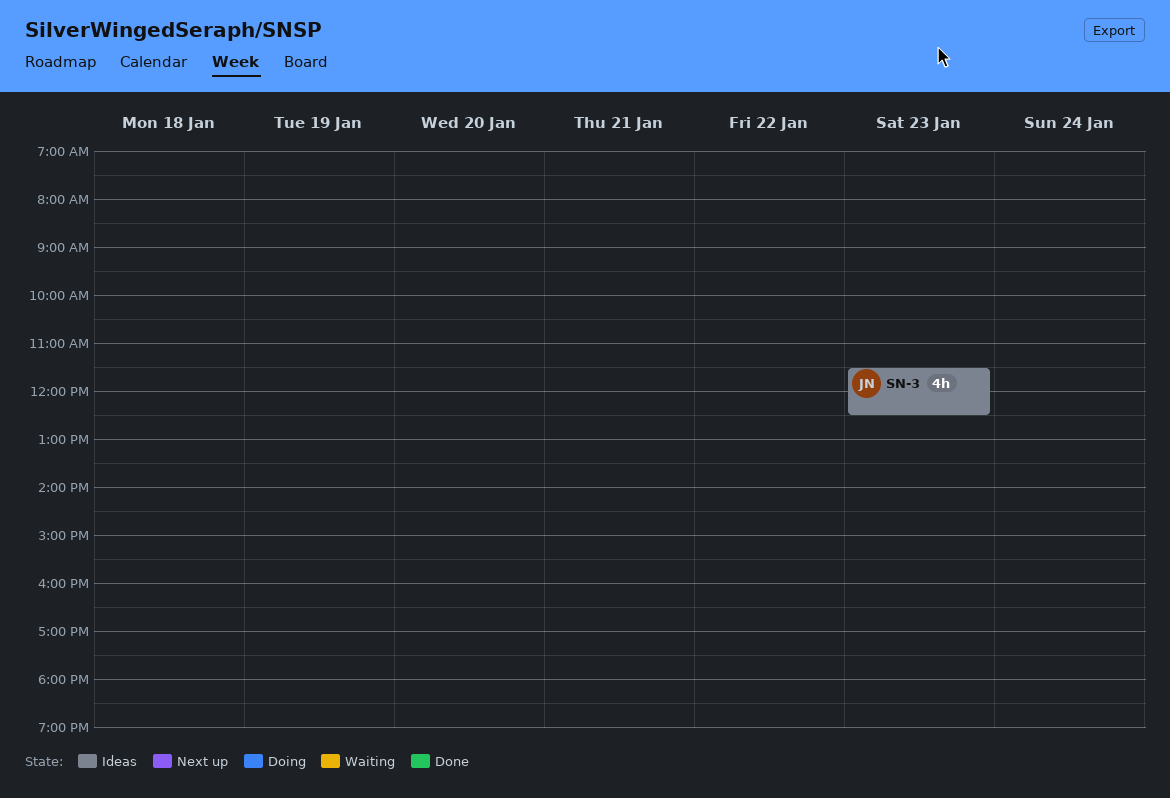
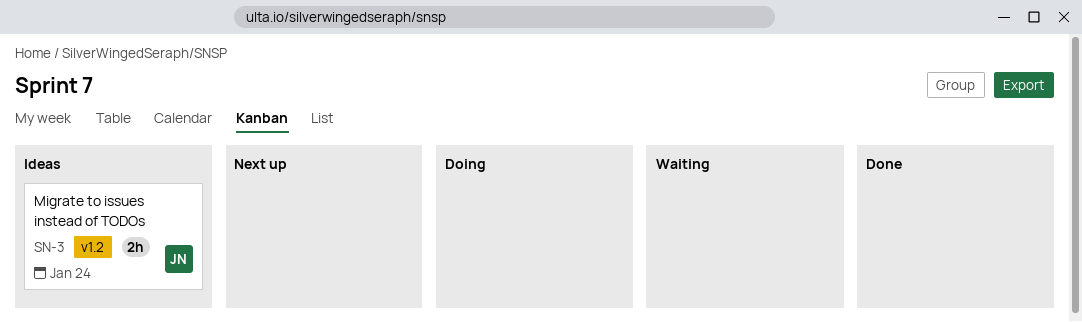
SN-3, estimate: 4h -> 2h
SN-3, day: Jan 23 -> Jan 24

